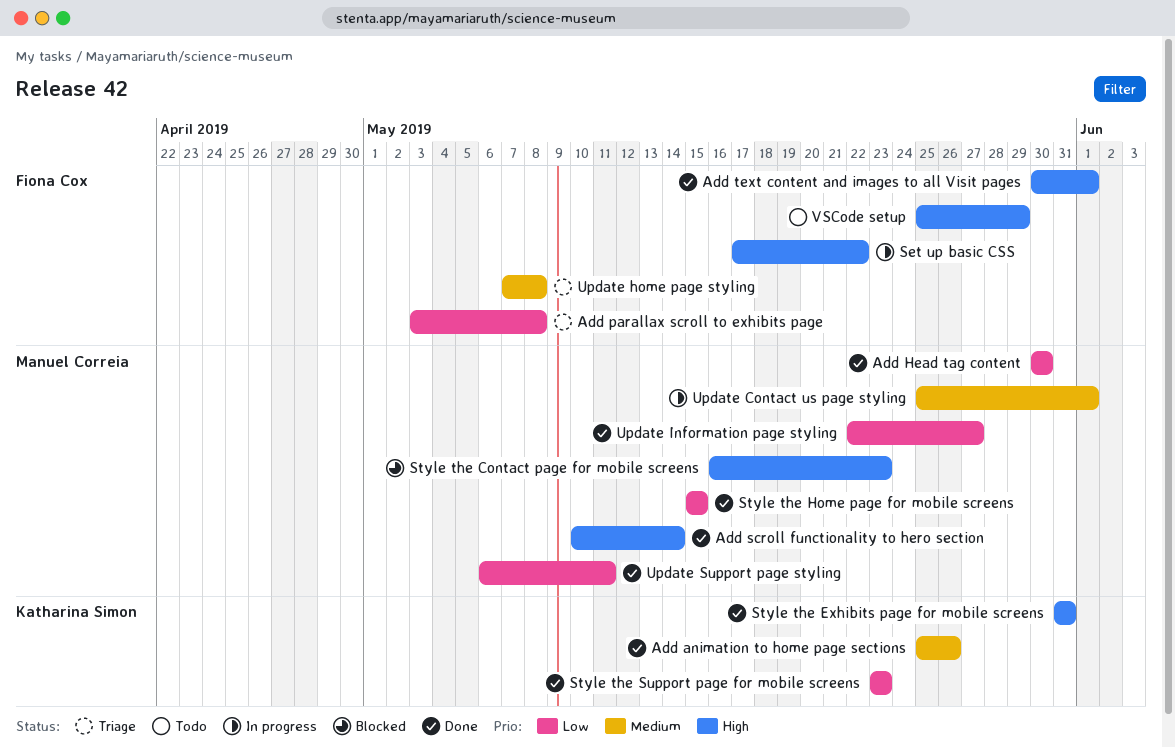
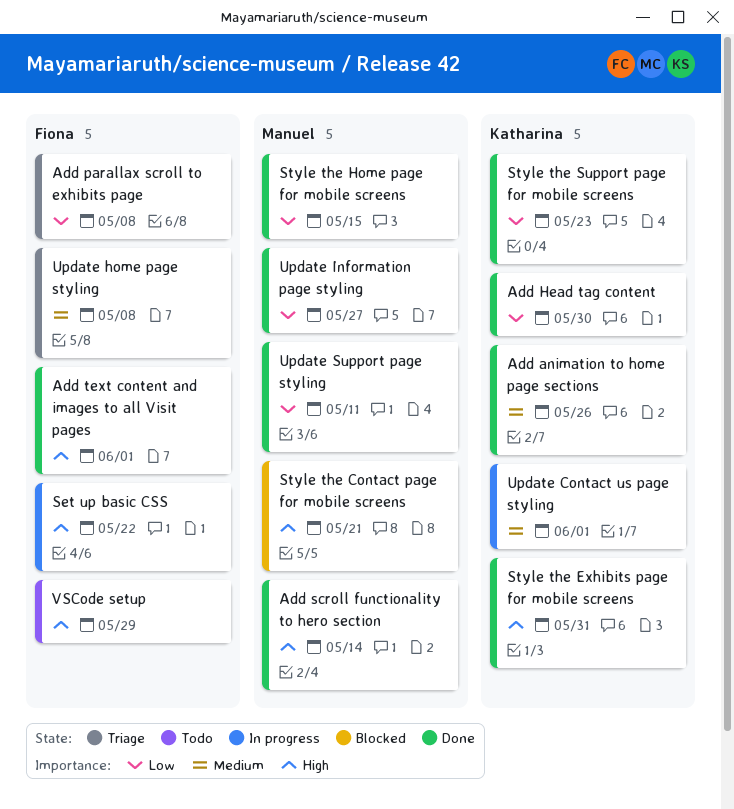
Add Head tag content, owner: Manuel Correia -> Katharina Simon
Style the Contact page for mobile screens, due: May 23 -> May 21
Update Contact us page styling, owner: Manuel Correia -> Katharina Simon

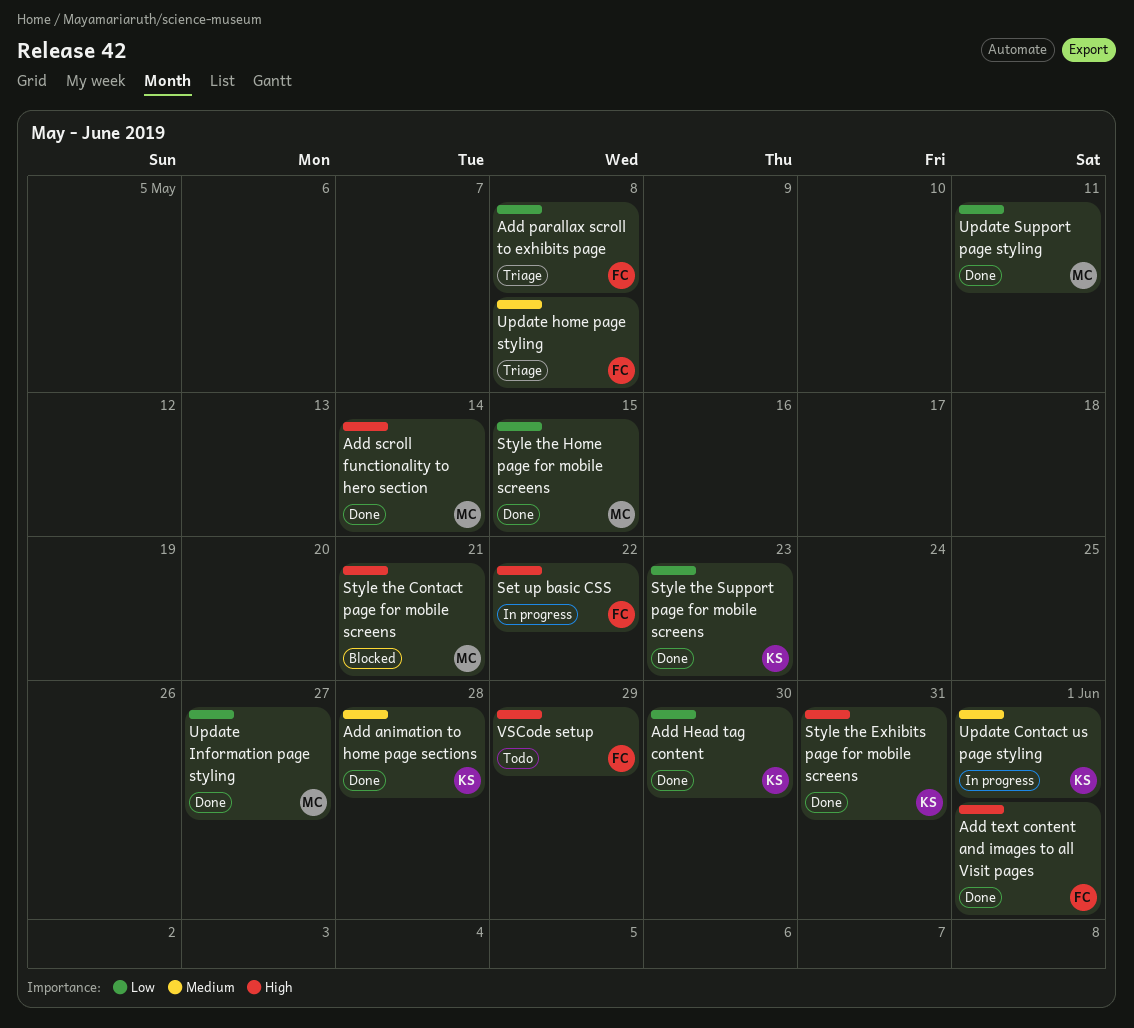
Add animation to home page sections, due: May 26 -> May 28

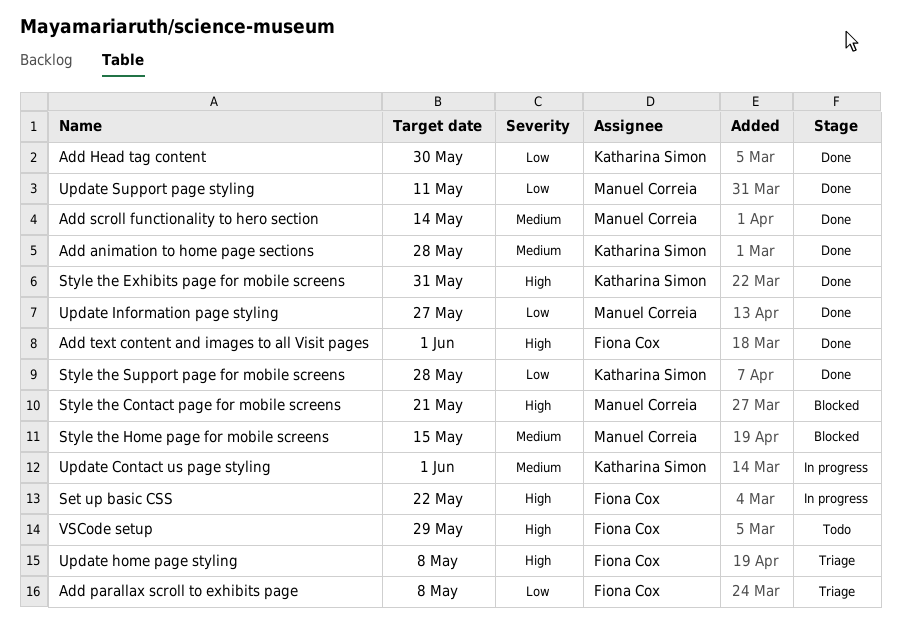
Add scroll functionality to hero section, priority: High -> Medium
Style the Home page for mobile screens, status: Done -> Blocked
Style the Home page for mobile screens, priority: Low -> Medium
Style the Support page for mobile screens, due: May 23 -> May 28
Update home page styling, priority: Medium -> High

